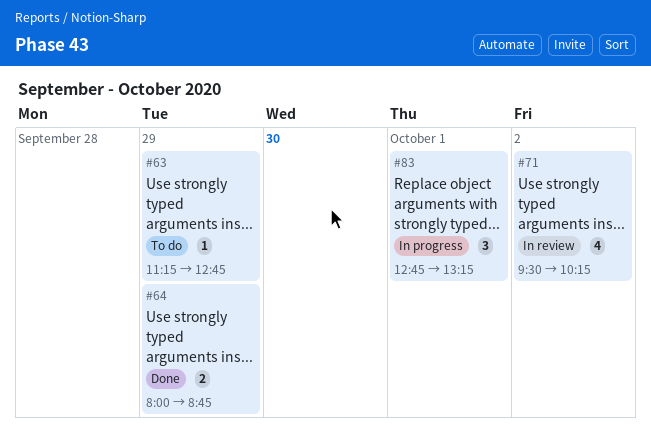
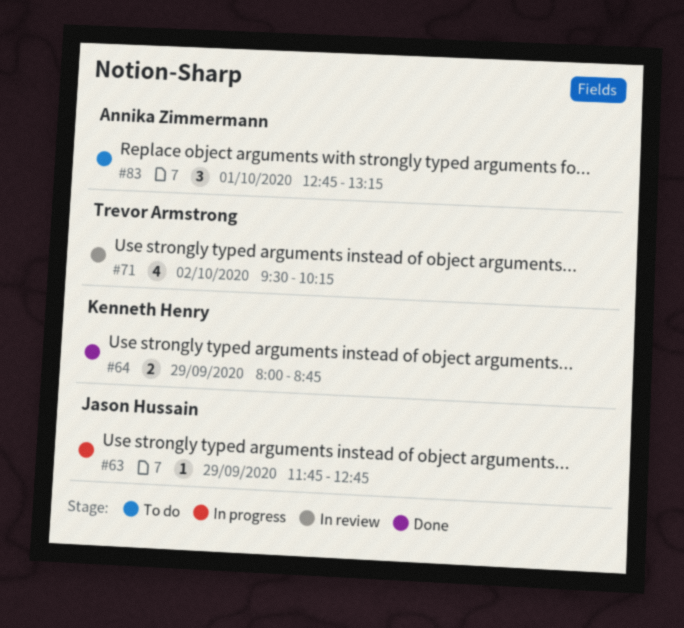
#63, status: To do -> In progress
#63, begins: 11:15 -> 11:45
#83, status: In progress -> To do

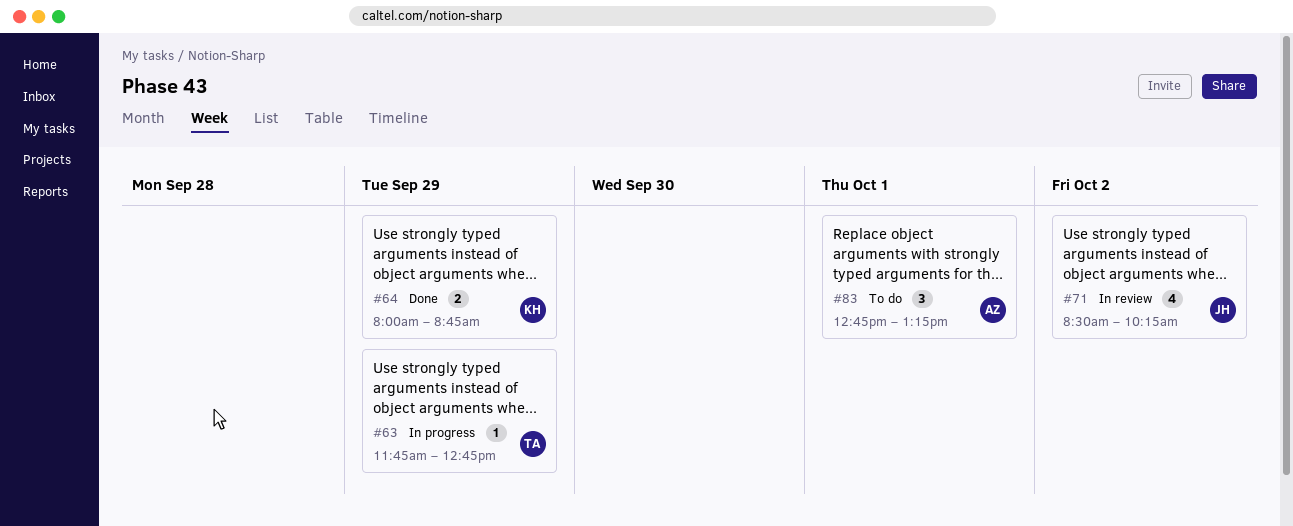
#63, owner: Jason Hussain -> Trevor Armstrong
#71, owner: Trevor Armstrong -> Jason Hussain
#71, begins: 09:30 -> 08:30

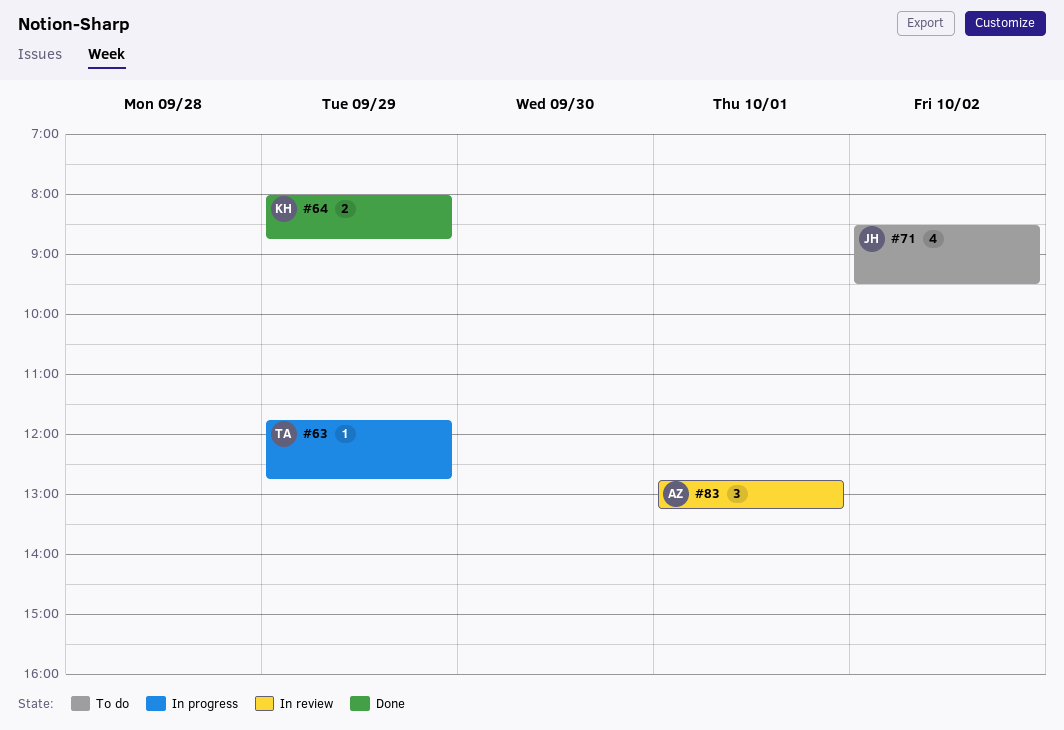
#71, status: In review -> To do
#71, ends: 10:15 -> 09:30
#83, status: To do -> In review

